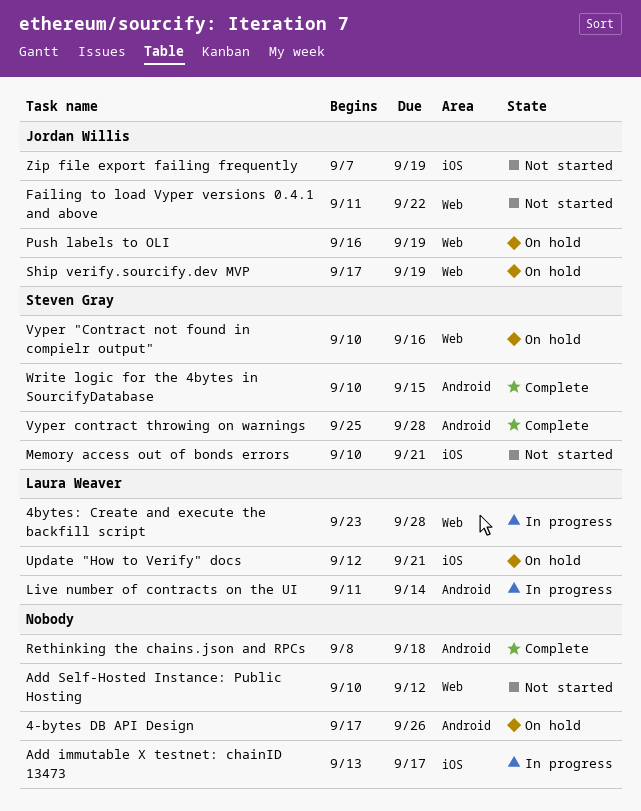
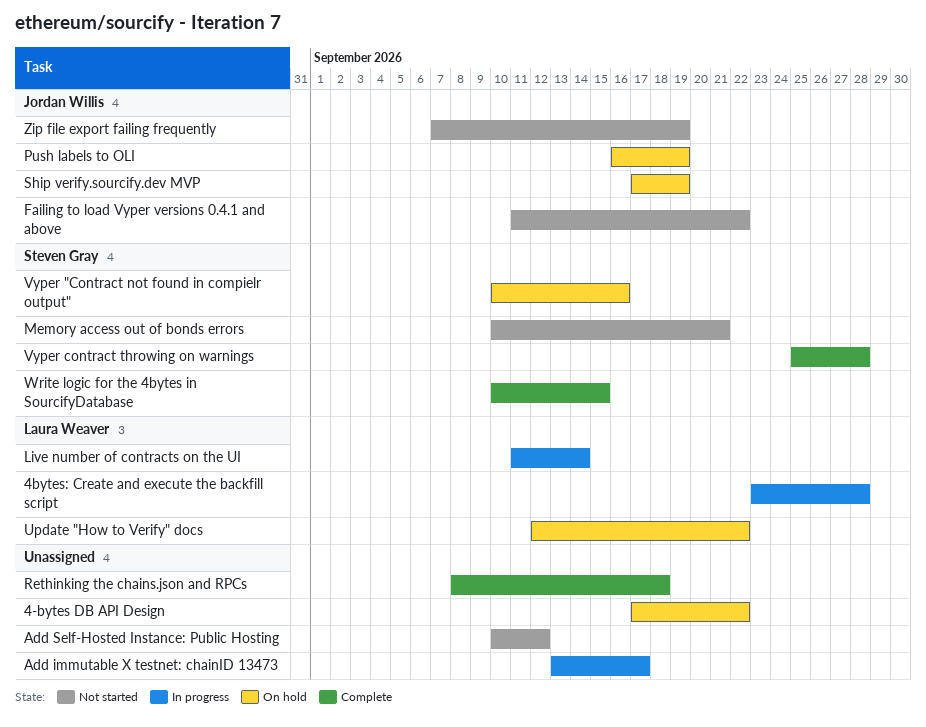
4-bytes DB API Design, due: Sep 26 -> Sep 22
Update "How to Verify" docs, due: Sep 21 -> Sep 22

